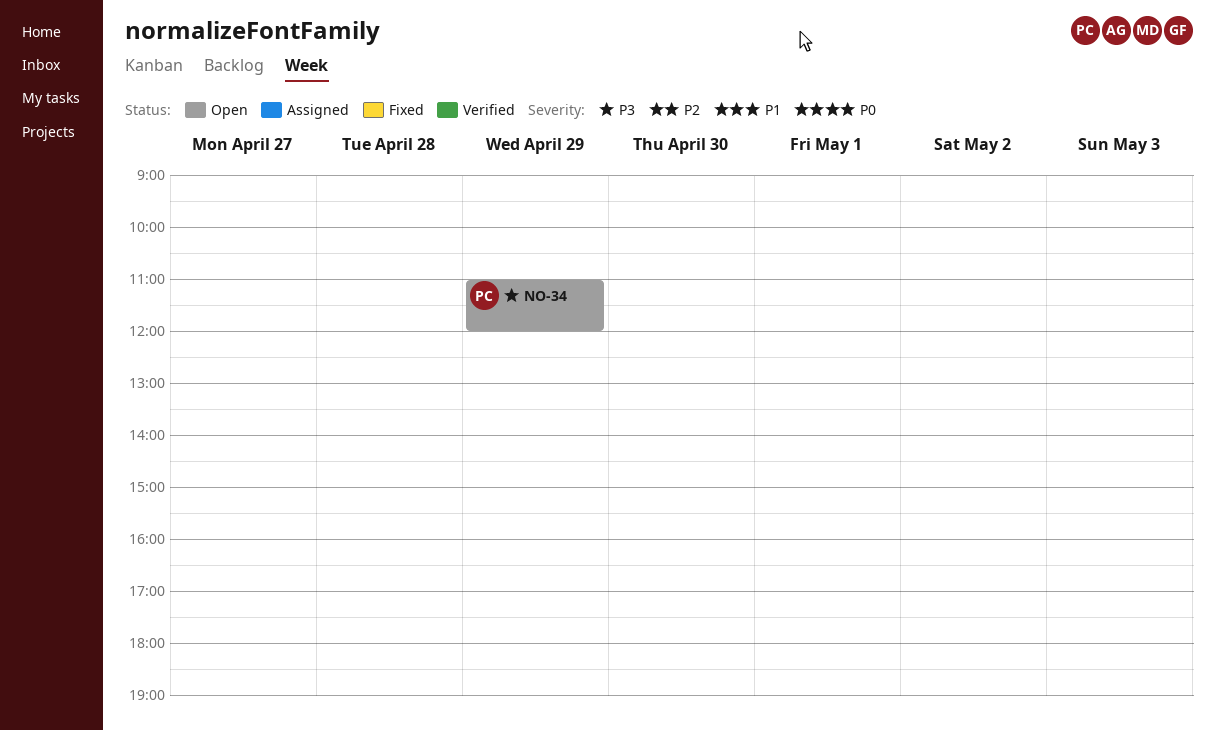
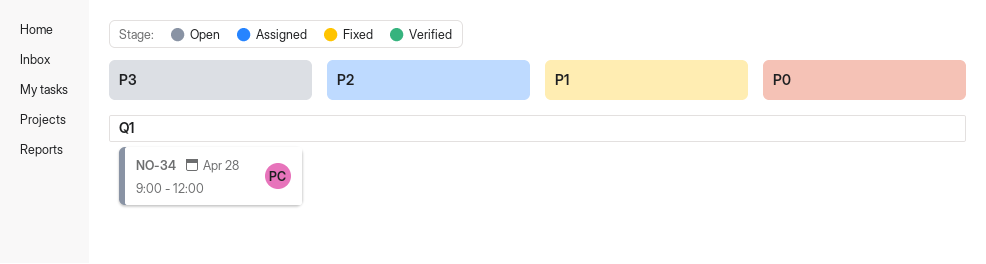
NO-34, day: Apr 29 -> Apr 28
NO-34, begins: 11:00 -> 09:00

